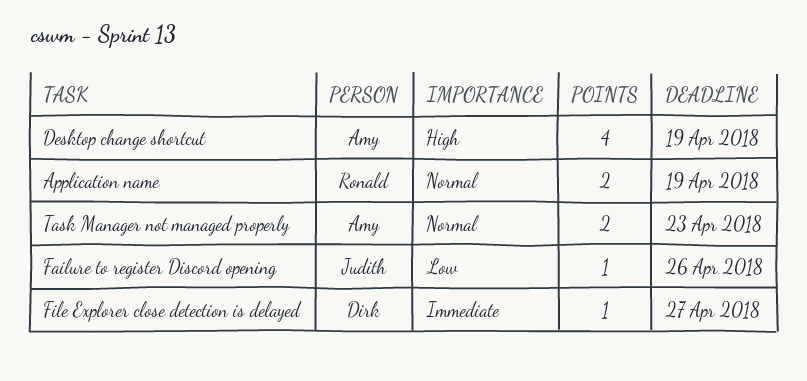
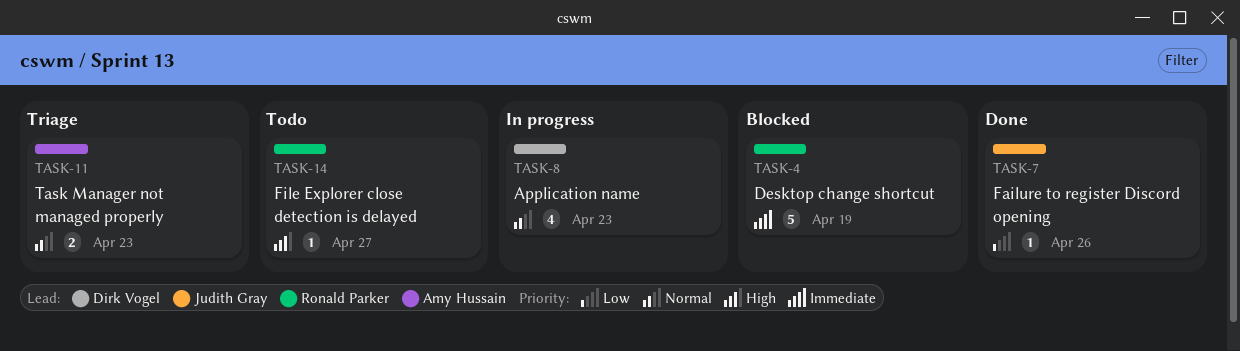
Application name, owner: Ronald Parker -> Dirk Vogel
Application name, estimate: 2 -> 4
Application name, due: Apr 19 -> Apr 23
Desktop change shortcut, owner: Amy Hussain -> Ronald Parker
Desktop change shortcut, priority: High -> Immediate
Desktop change shortcut, estimate: 4 -> 5
File Explorer close detection is delayed, owner: Dirk Vogel -> Ronald Parker
File Explorer close detection is delayed, priority: Immediate -> High

